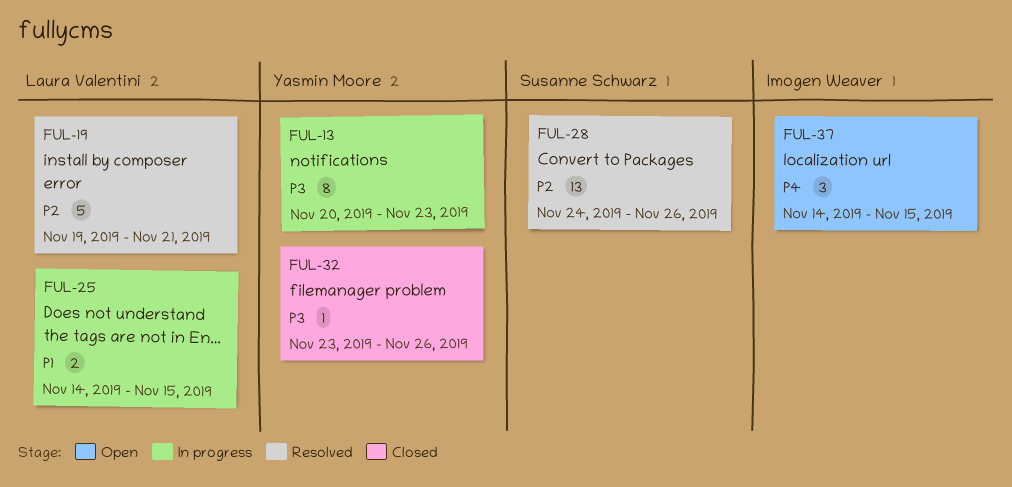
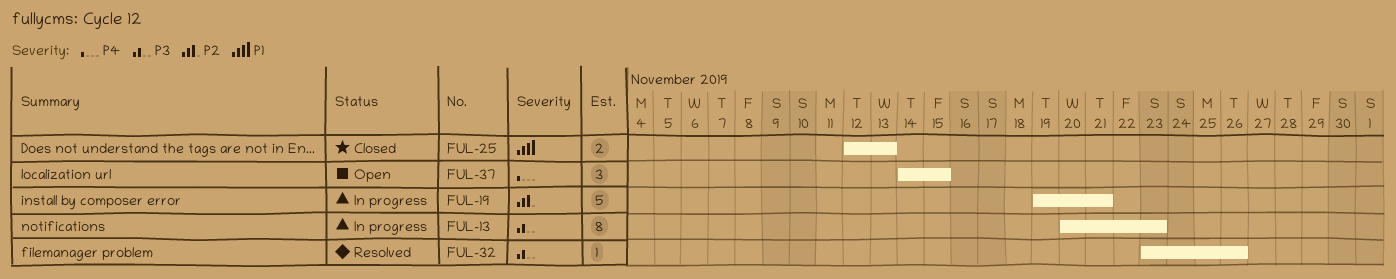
FUL-19, status: Resolved -> In progress
FUL-25, status: In progress -> Closed
FUL-25, start: Nov 14 -> Nov 12
FUL-25, due: Nov 15 -> Nov 13
FUL-28: present -> none
FUL-32, status: Closed -> Resolved

